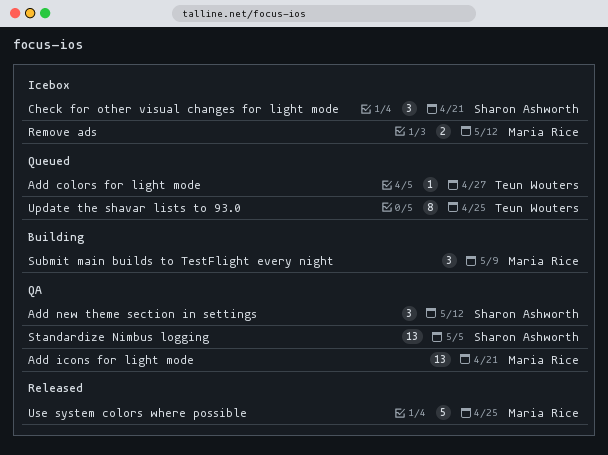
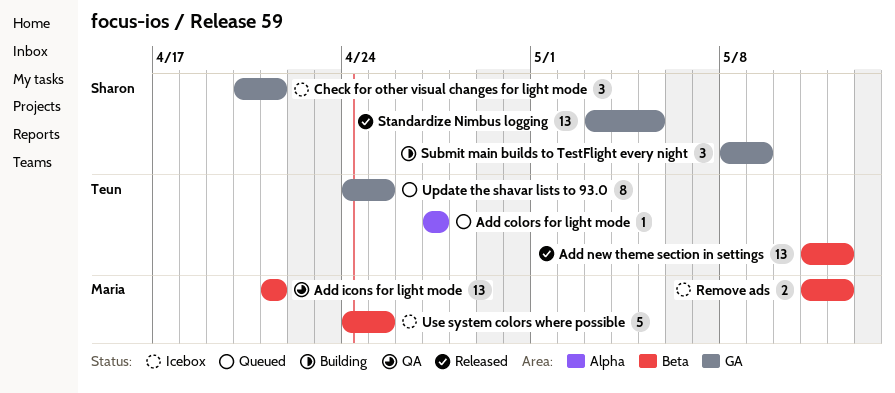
Add new theme section in settings, status: QA -> Released
Add new theme section in settings, owner: Sharon Ashworth -> Teun Wouters
Add new theme section in settings, estimate: 3 -> 13
Standardize Nimbus logging, status: QA -> Released
Submit main builds to TestFlight every night, owner: Maria Rice -> Sharon Ashworth
Use system colors where possible, status: Released -> Icebox

